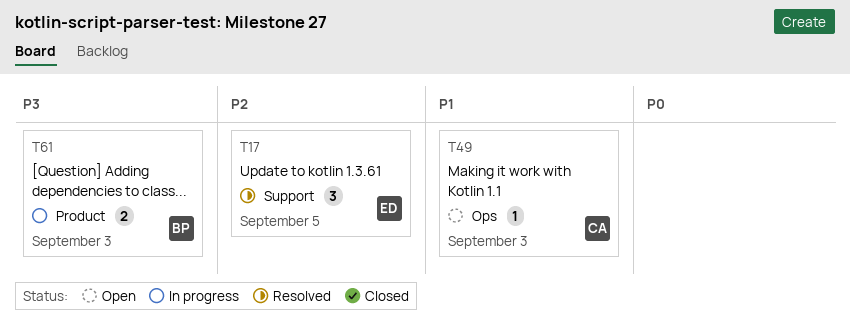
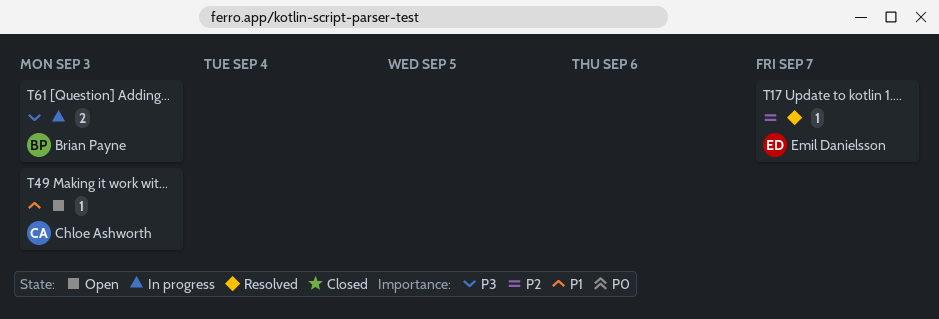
T17, estimate: 3 -> 1
T17, due: Sep 5 -> Sep 7

